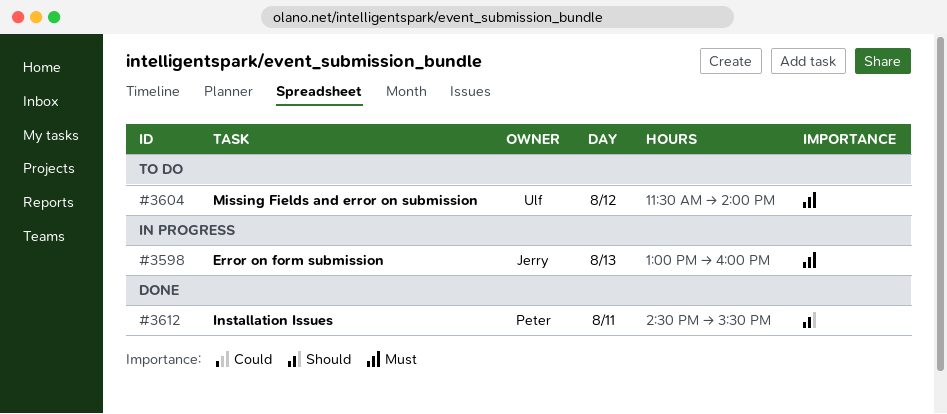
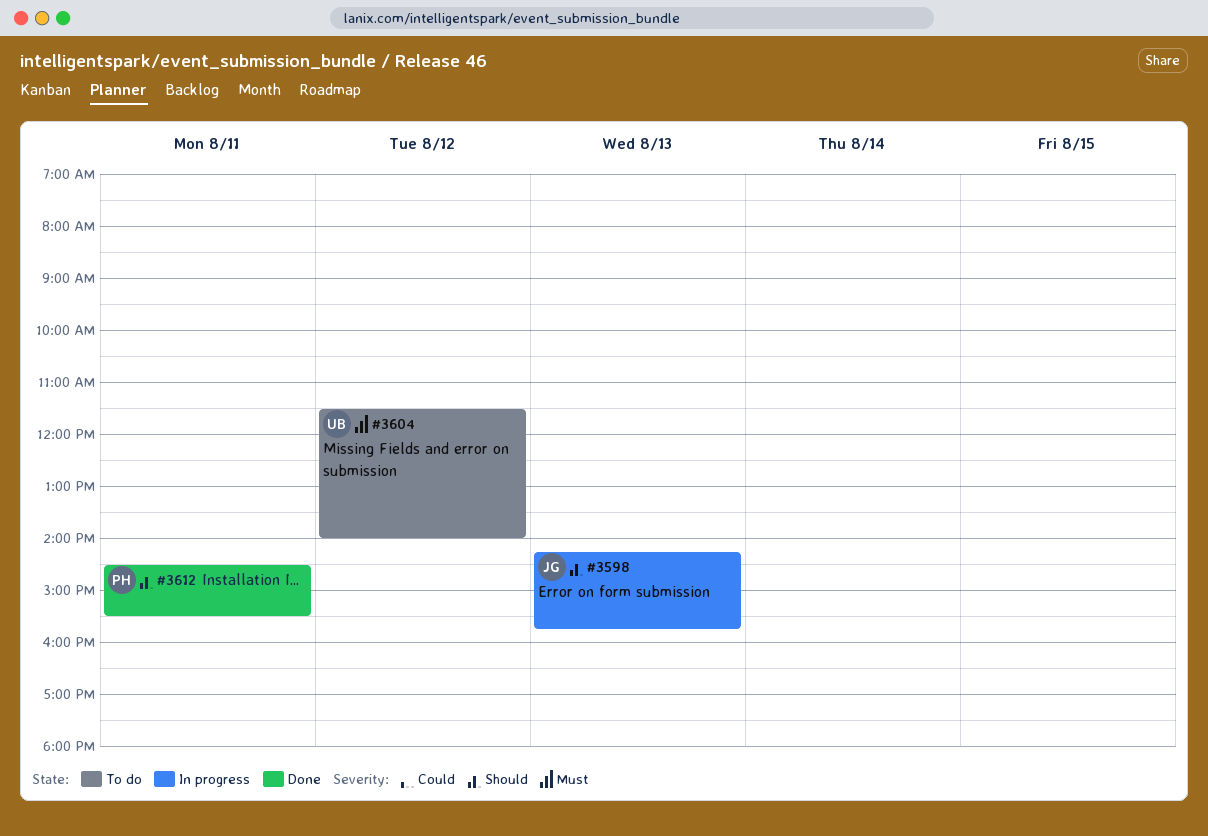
#3598, priority: Must -> Should
#3598, begins: 13:00 -> 14:15
#3598, ends: 16:00 -> 15:45

